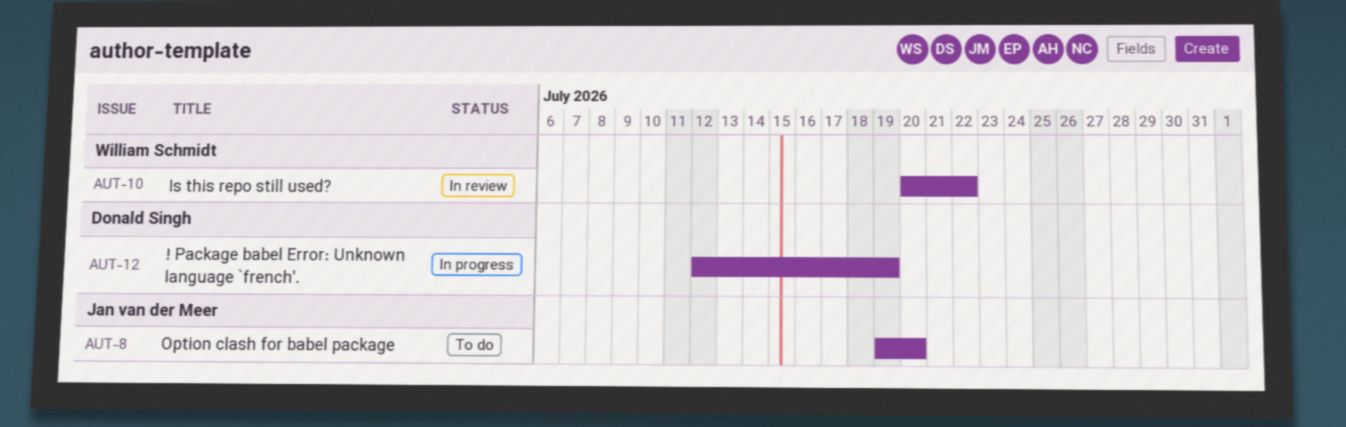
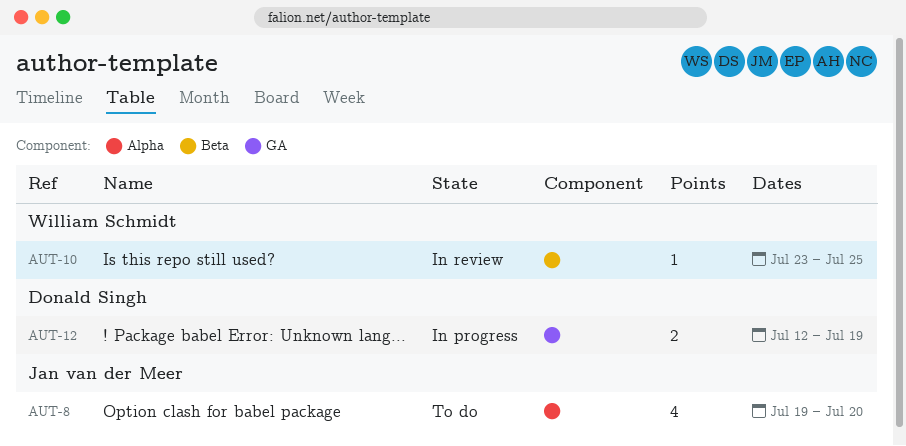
AUT-10, start: Jul 20 -> Jul 23
AUT-10, due: Jul 22 -> Jul 25

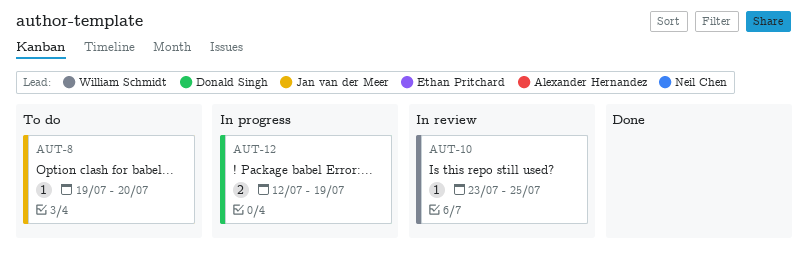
AUT-8, estimate: 4 -> 1

